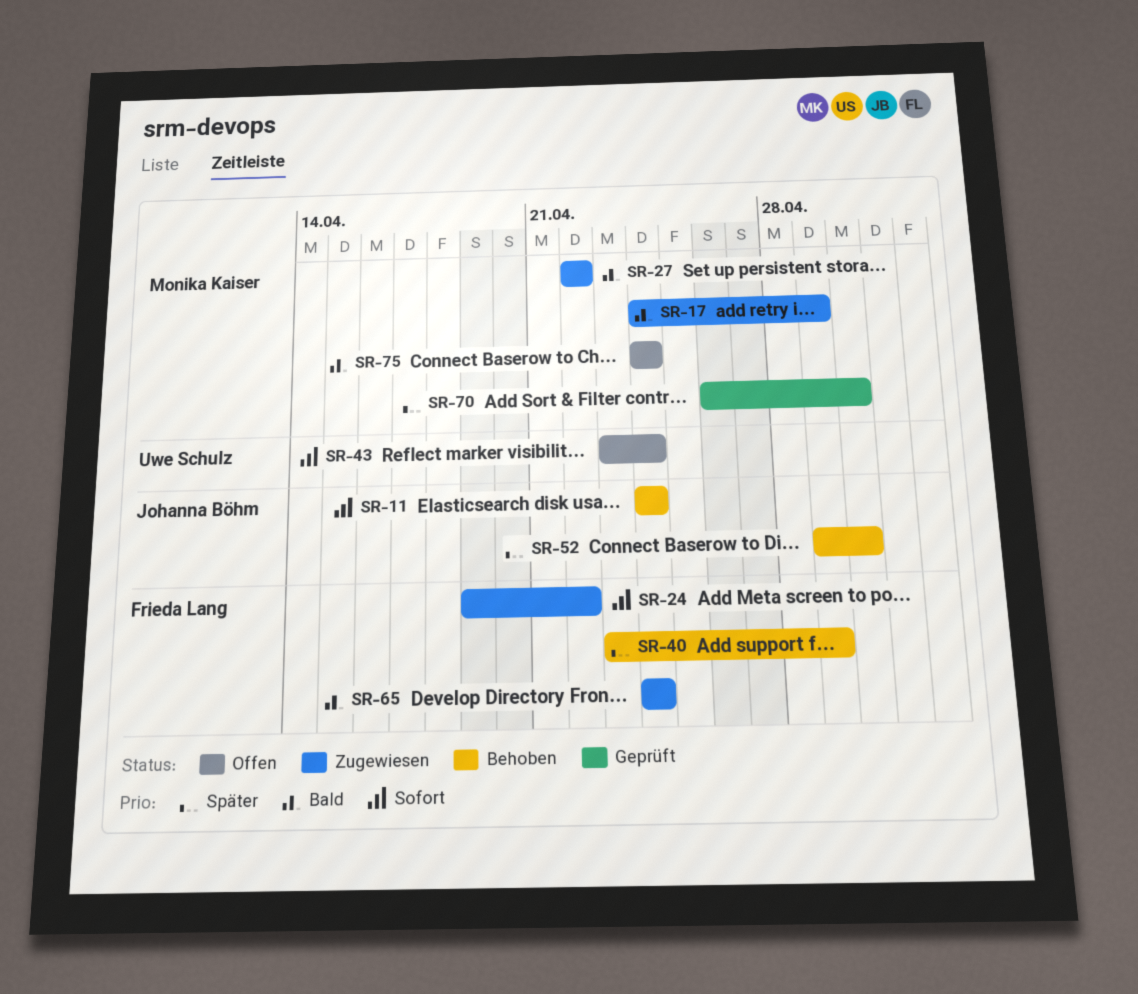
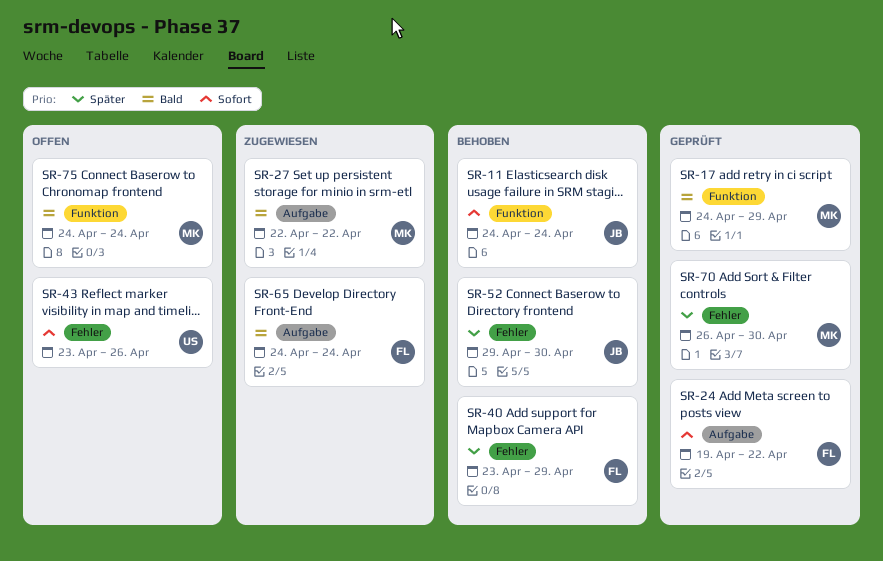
SR-17, status: Zugewiesen -> Geprüft
SR-24, status: Zugewiesen -> Geprüft
SR-43, due: Apr 24 -> Apr 26

